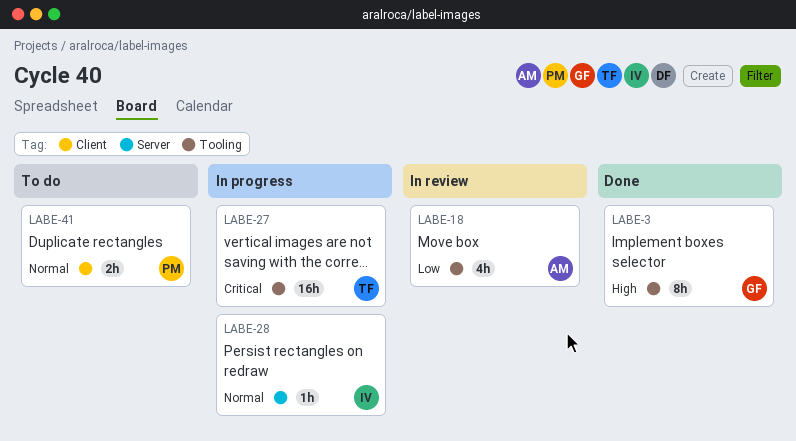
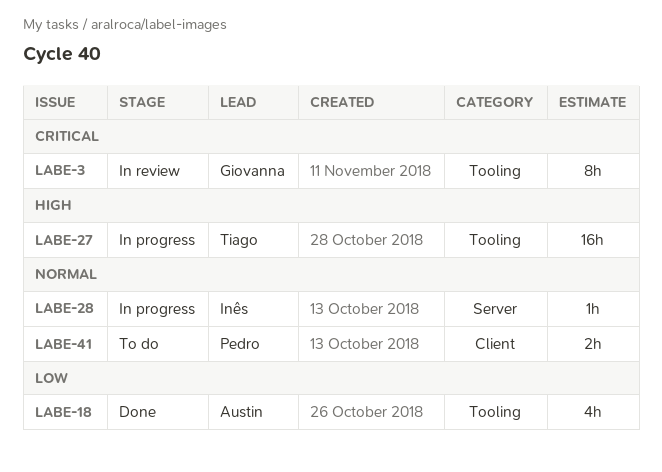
LABE-3, status: Done -> In review
LABE-3, priority: High -> Critical
LABE-18, status: In review -> Done
LABE-27, priority: Critical -> High

